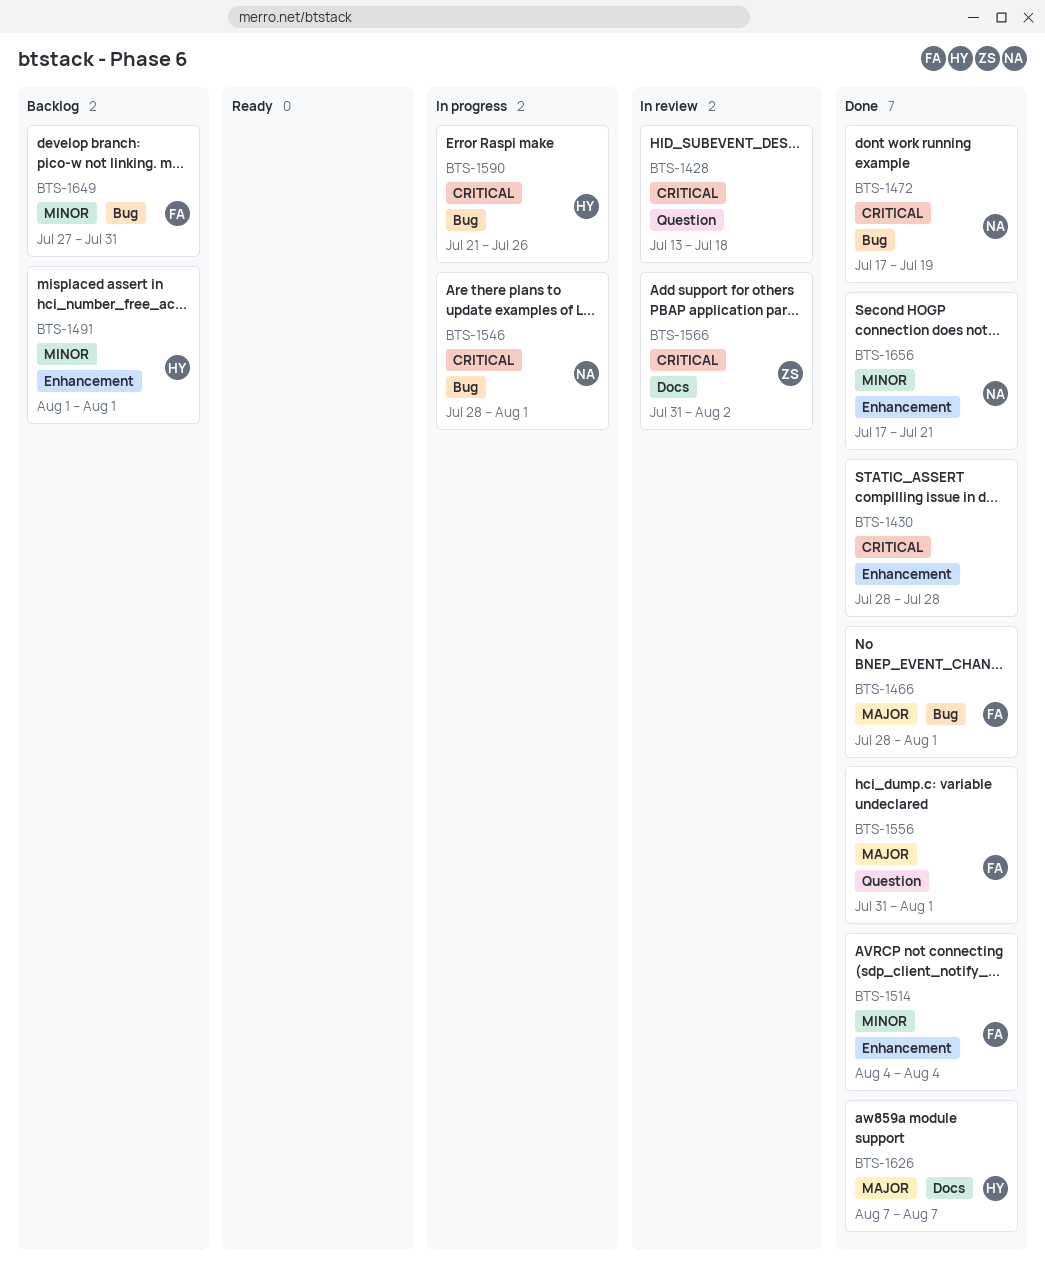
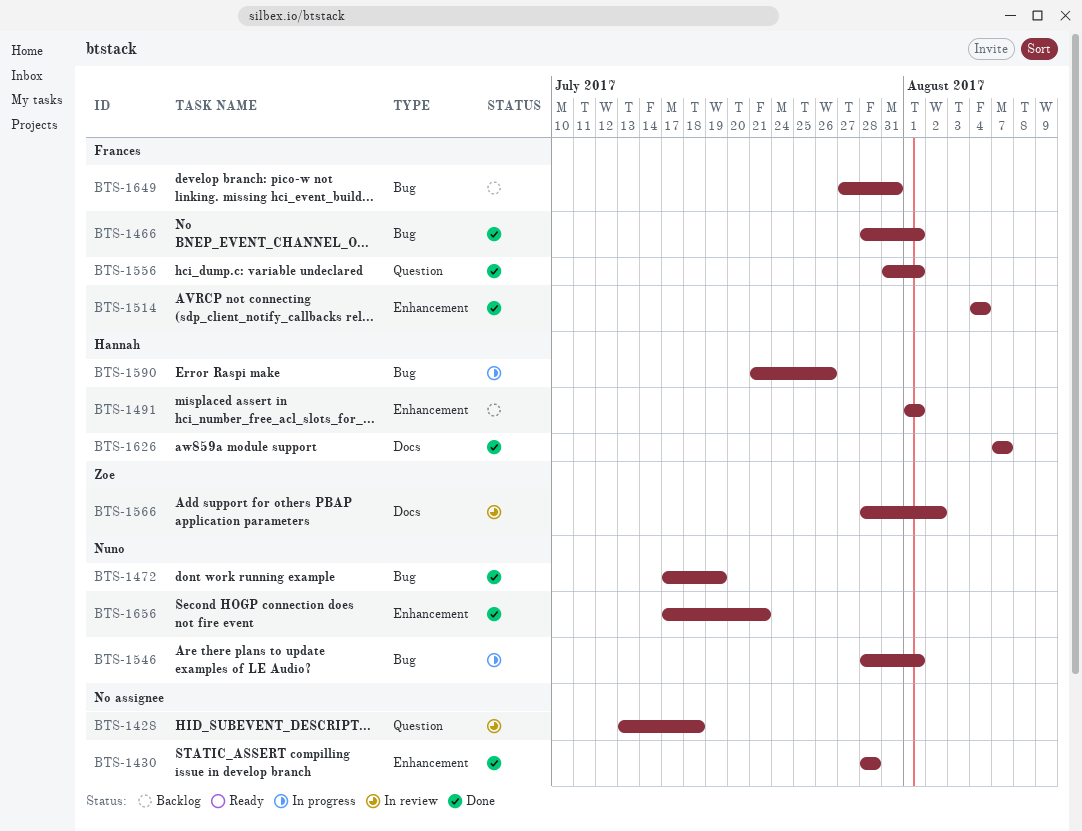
BTS-1566, start: Jul 31 -> Jul 28

